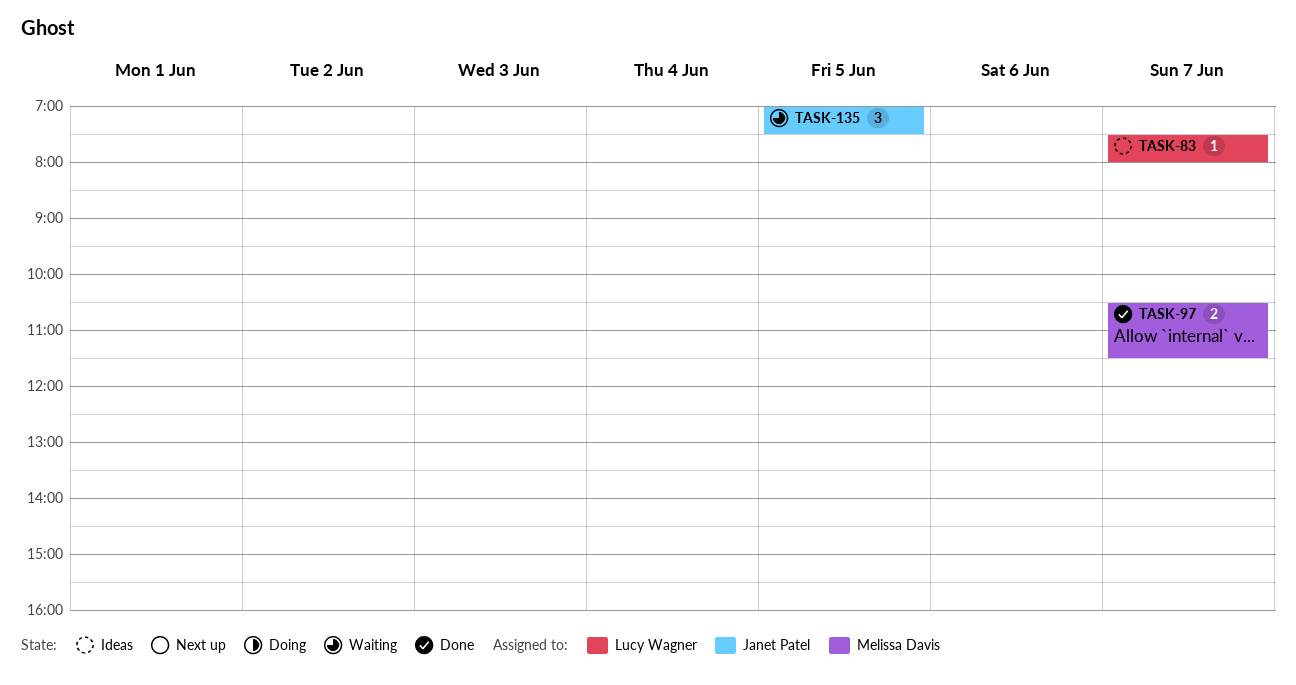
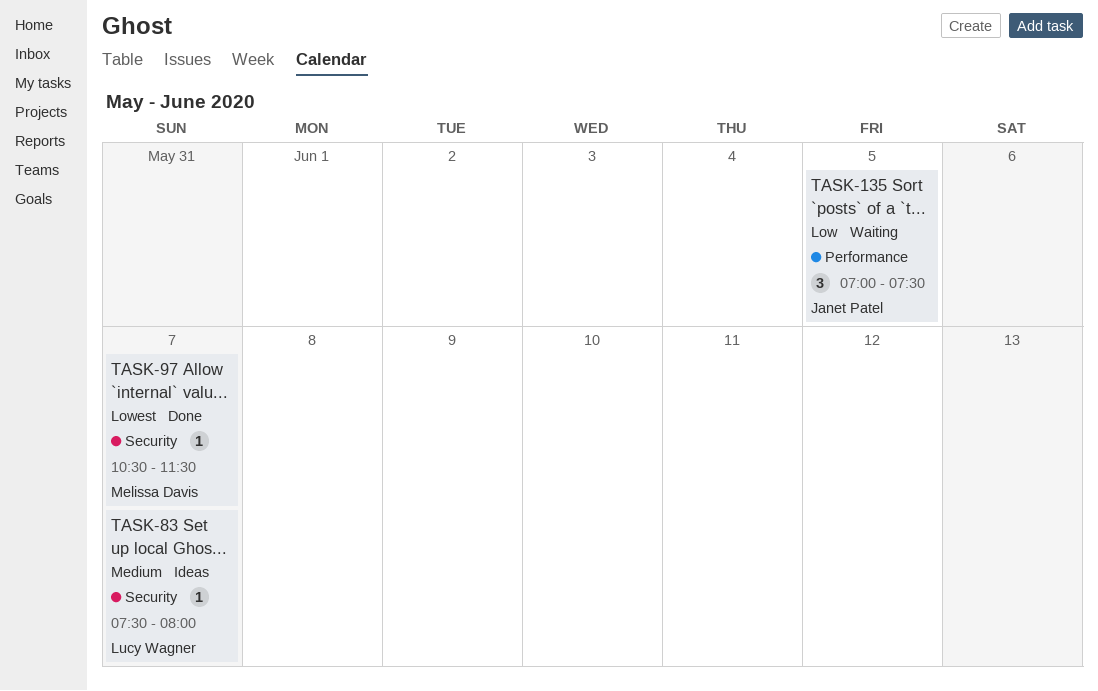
TASK-97, estimate: 2 -> 1

